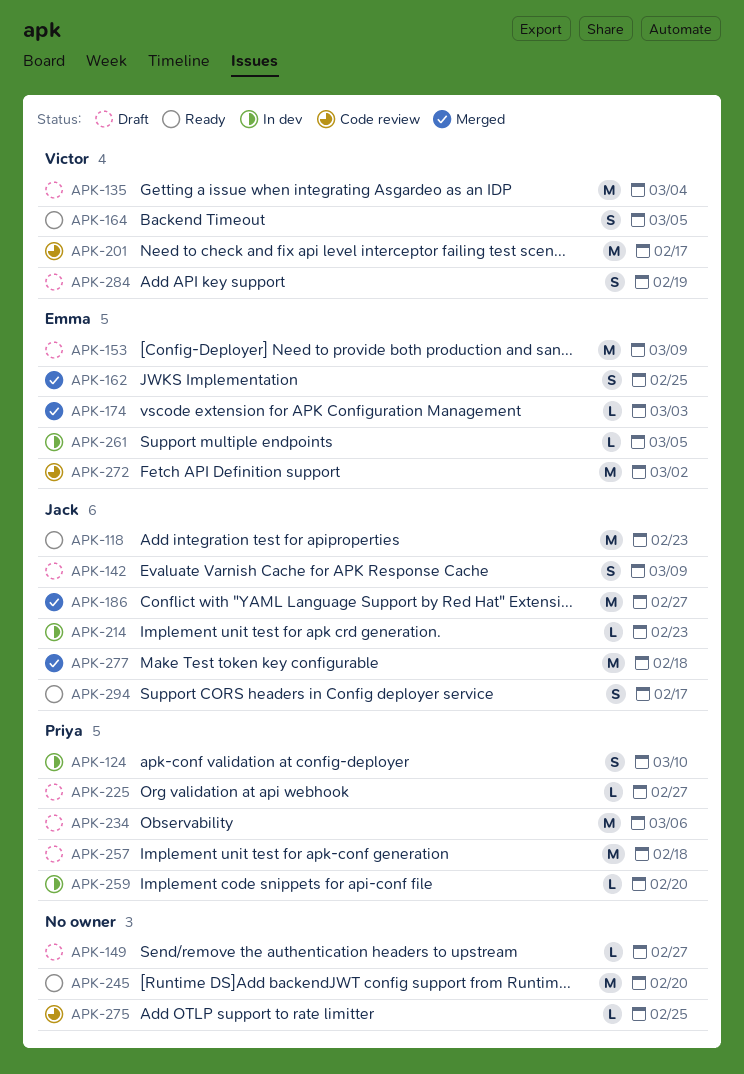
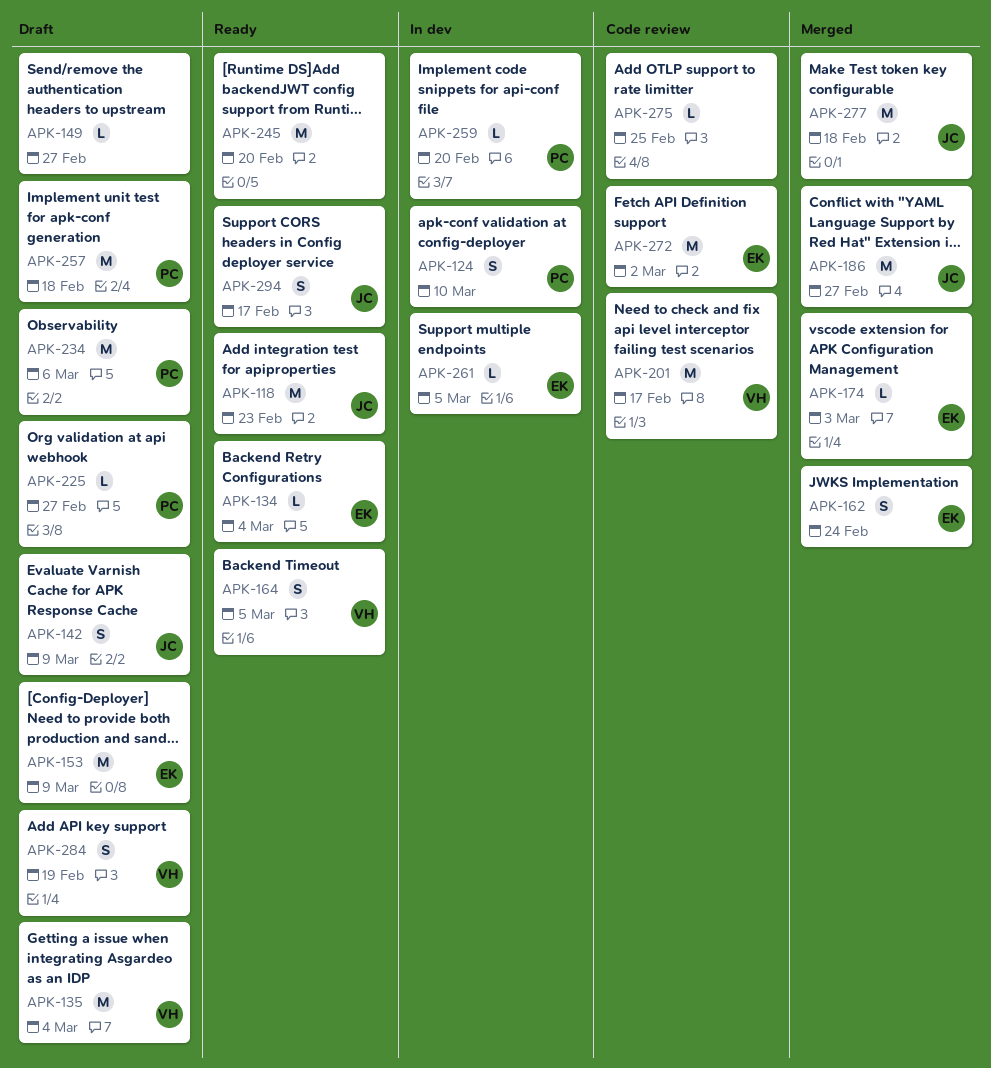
APK-134: none -> present
APK-162, due: Feb 25 -> Feb 24
APK-214: present -> none

